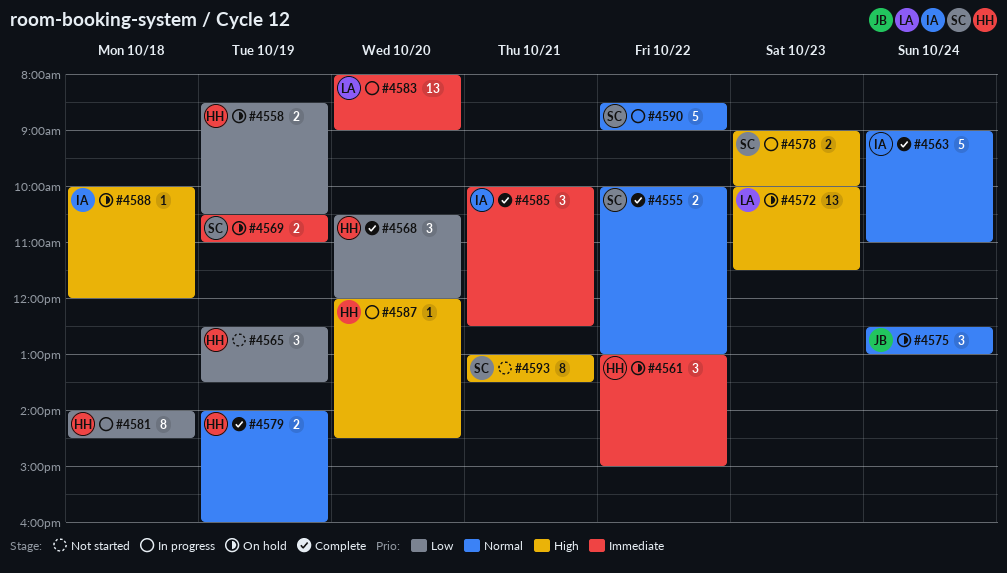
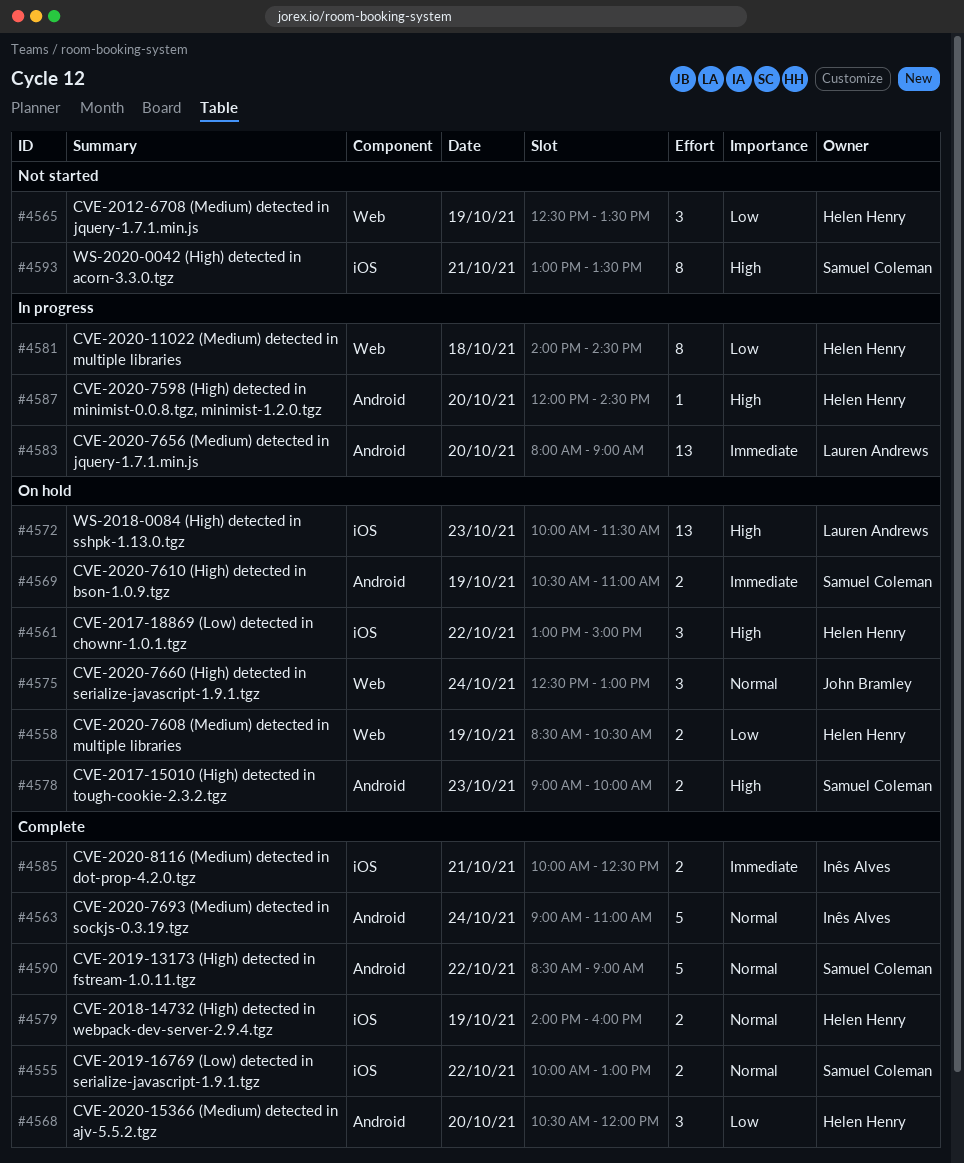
#4561, priority: Immediate -> High
#4578, status: In progress -> On hold
#4585, estimate: 3 -> 2
#4588: present -> none
#4590, status: In progress -> Complete

